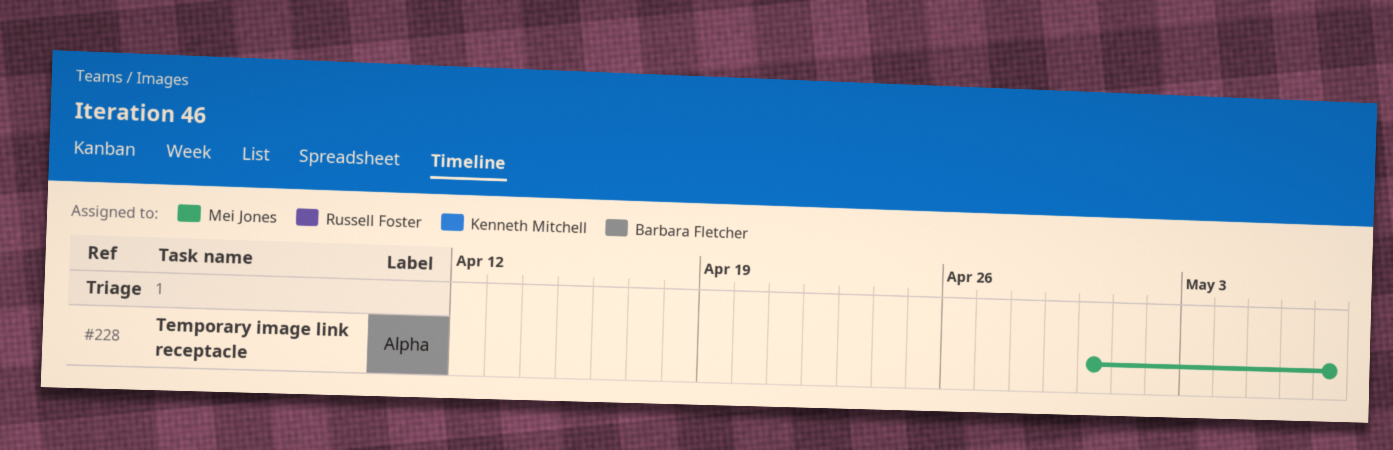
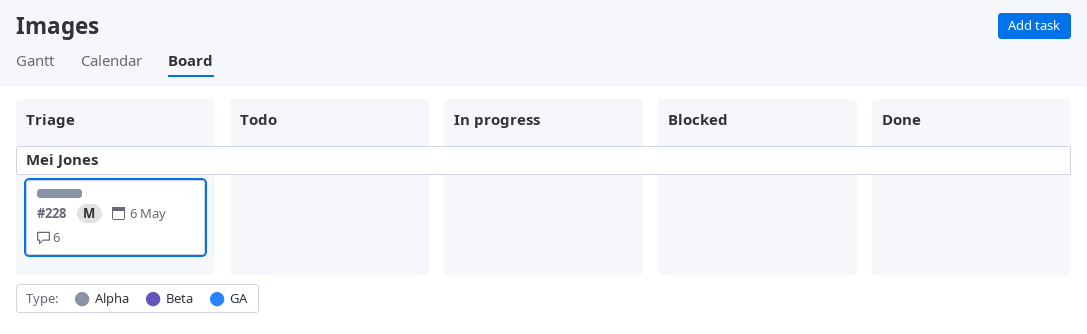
#228, due: May 7 -> May 6

